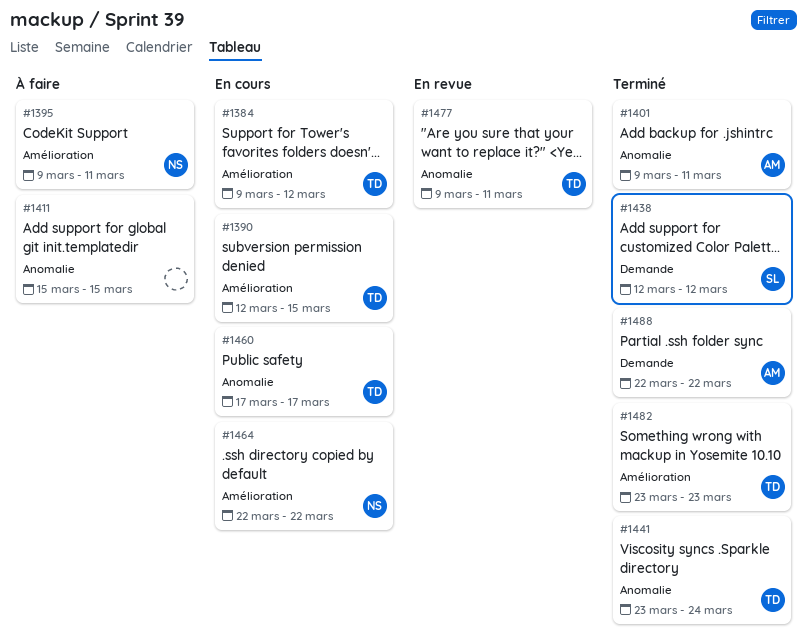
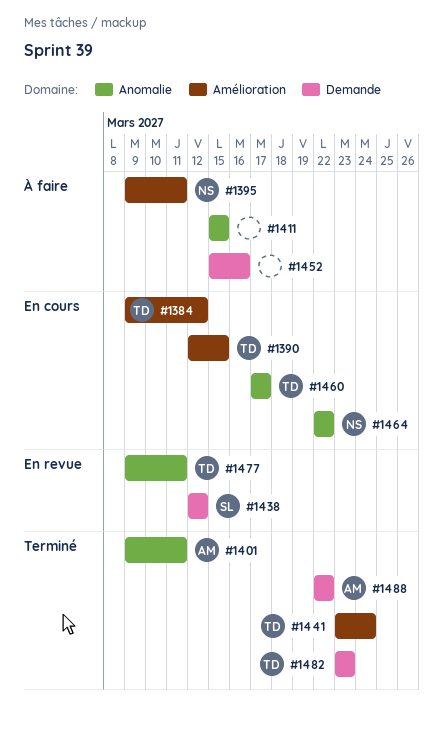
#1438, status: Terminé -> En revue
#1441, label: Anomalie -> Amélioration
#1452: none -> present
#1464, label: Amélioration -> Anomalie
#1482, label: Amélioration -> Demande

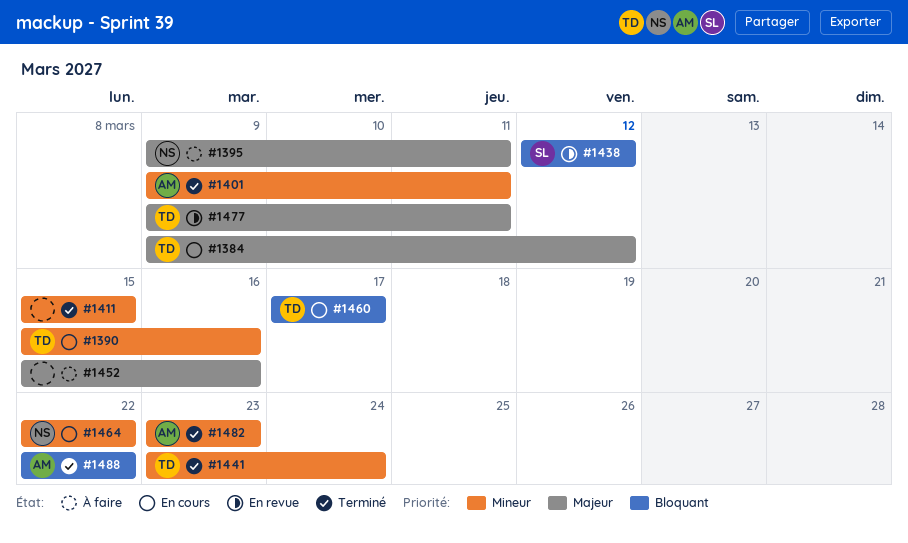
#1390, start: Mar 12 -> Mar 15
#1390, due: Mar 15 -> Mar 16
#1411, status: À faire -> Terminé
#1482, owner: TD -> AM

